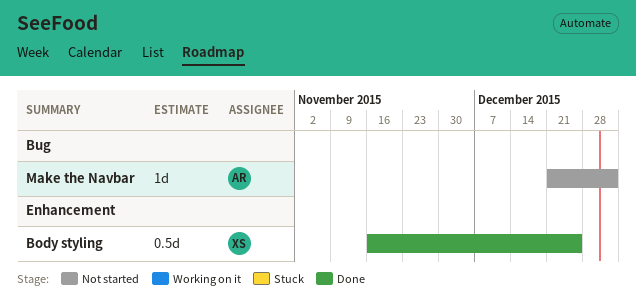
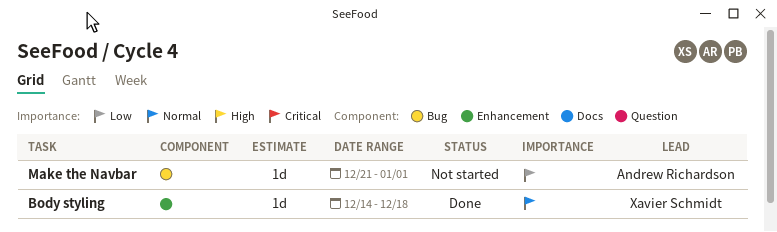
Body styling, estimate: 0.5d -> 1d
Body styling, start: Nov 16 -> Dec 14
Body styling, due: Dec 25 -> Dec 18

